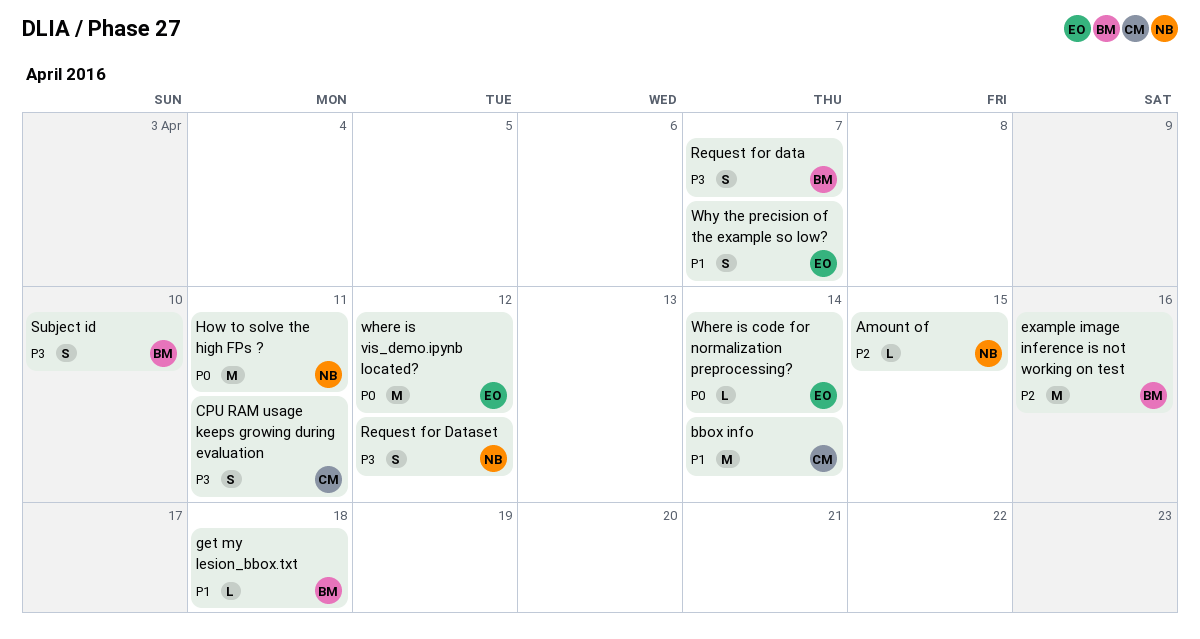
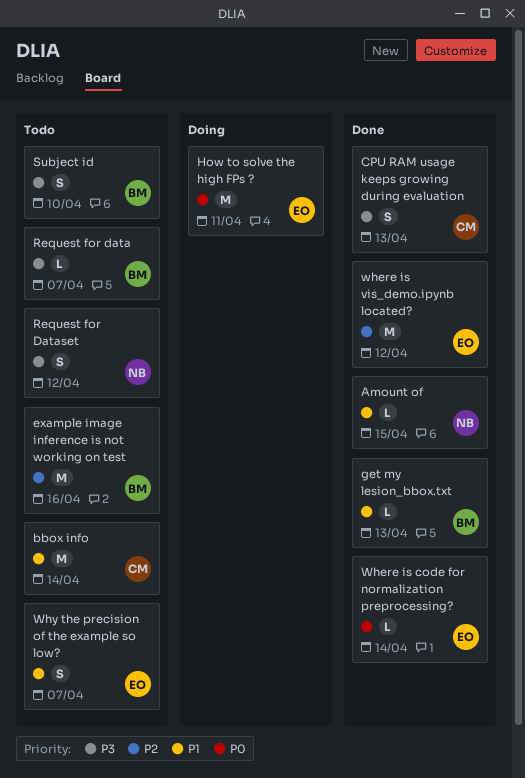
Amount of, priority: P2 -> P1
CPU RAM usage keeps growing during evaluation, due: Apr 11 -> Apr 13
get my lesion_bbox.txt, due: Apr 18 -> Apr 13
How to solve the high FPs ?, owner: NB -> EO
Request for data, estimate: S -> L
where is vis_demo.ipynb located?, priority: P0 -> P2

